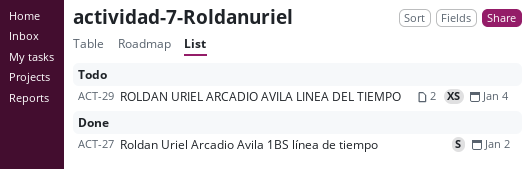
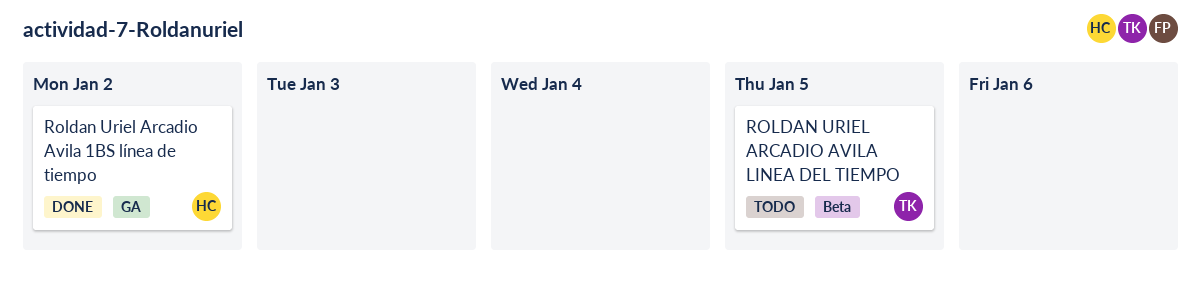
ROLDAN URIEL ARCADIO AVILA LINEA DEL TIEMPO, due: Jan 4 -> Jan 5

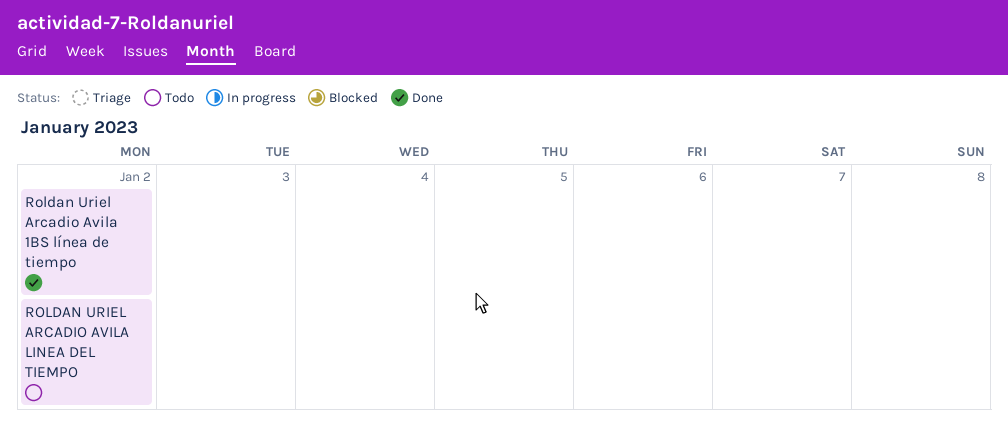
ROLDAN URIEL ARCADIO AVILA LINEA DEL TIEMPO, due: Jan 5 -> Jan 2

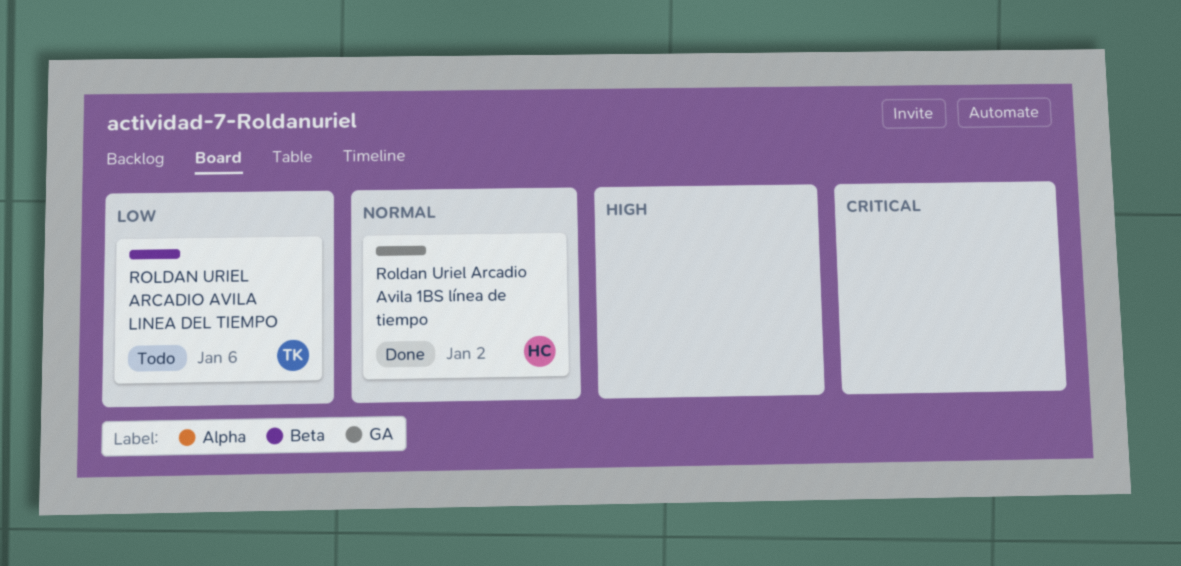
ROLDAN URIEL ARCADIO AVILA LINEA DEL TIEMPO, due: Jan 2 -> Jan 6

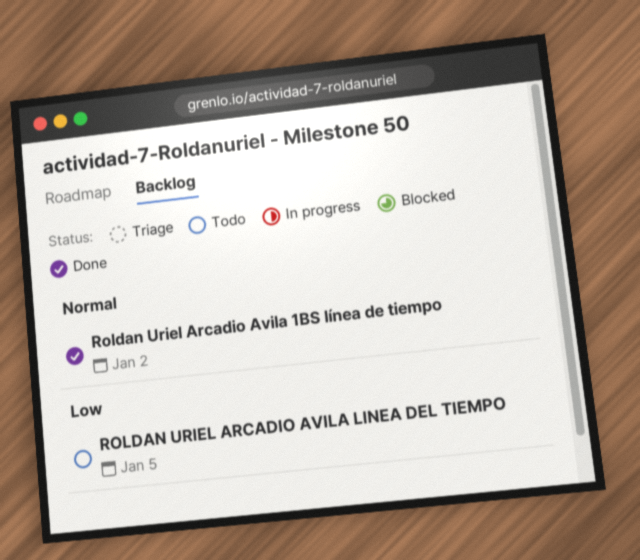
ROLDAN URIEL ARCADIO AVILA LINEA DEL TIEMPO, due: Jan 6 -> Jan 5

